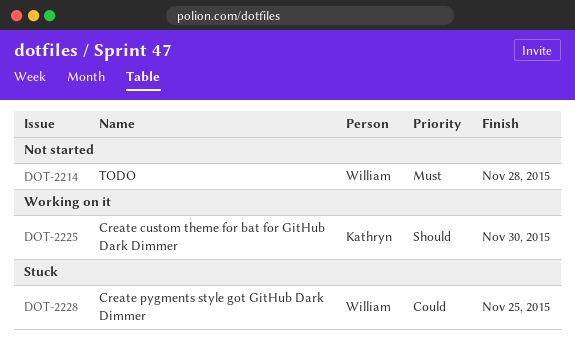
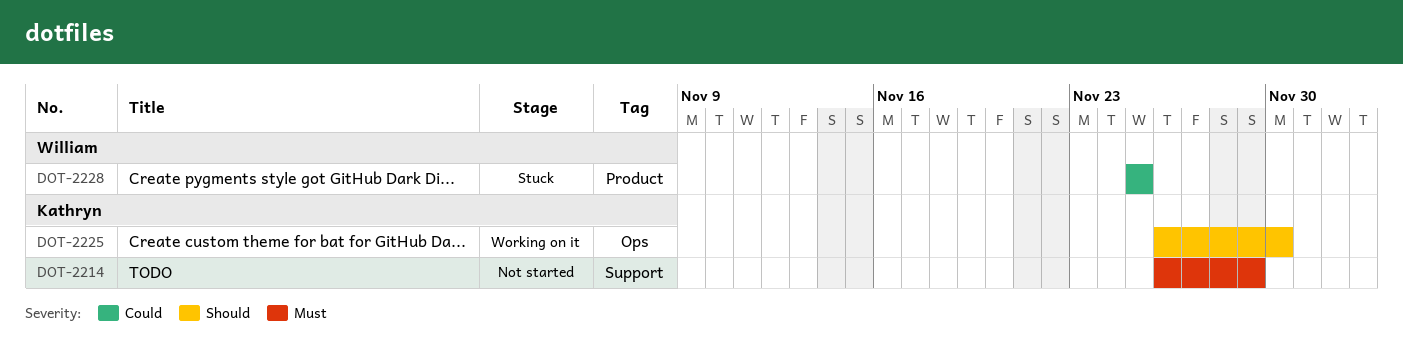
DOT-2214, owner: William -> Kathryn
DOT-2214, due: Nov 28 -> Nov 29

